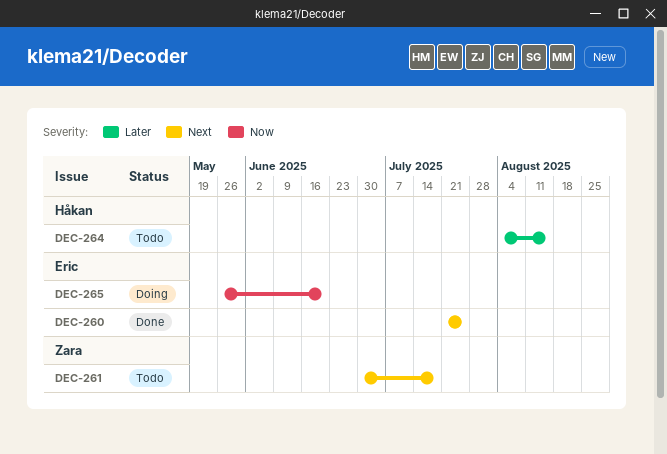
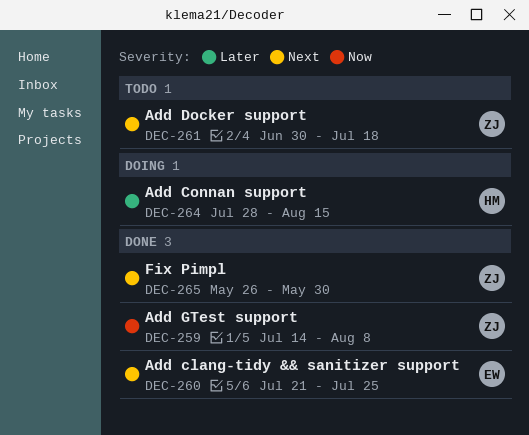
DEC-259: none -> present
DEC-264, status: Todo -> Doing
DEC-264, start: Aug 4 -> Jul 28
DEC-265, status: Doing -> Done
DEC-265, owner: Eric -> Zara
DEC-265, priority: Now -> Next
DEC-265, due: Jun 20 -> May 30

